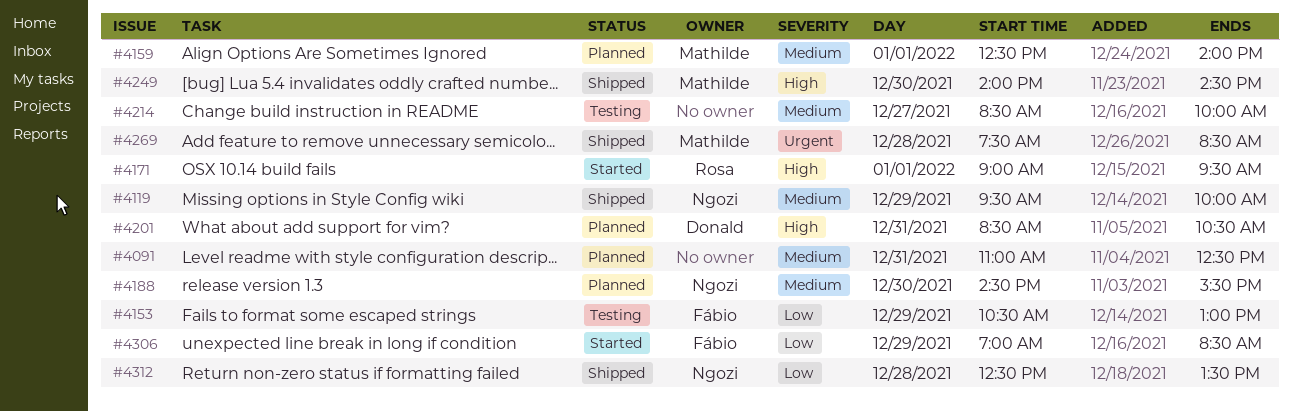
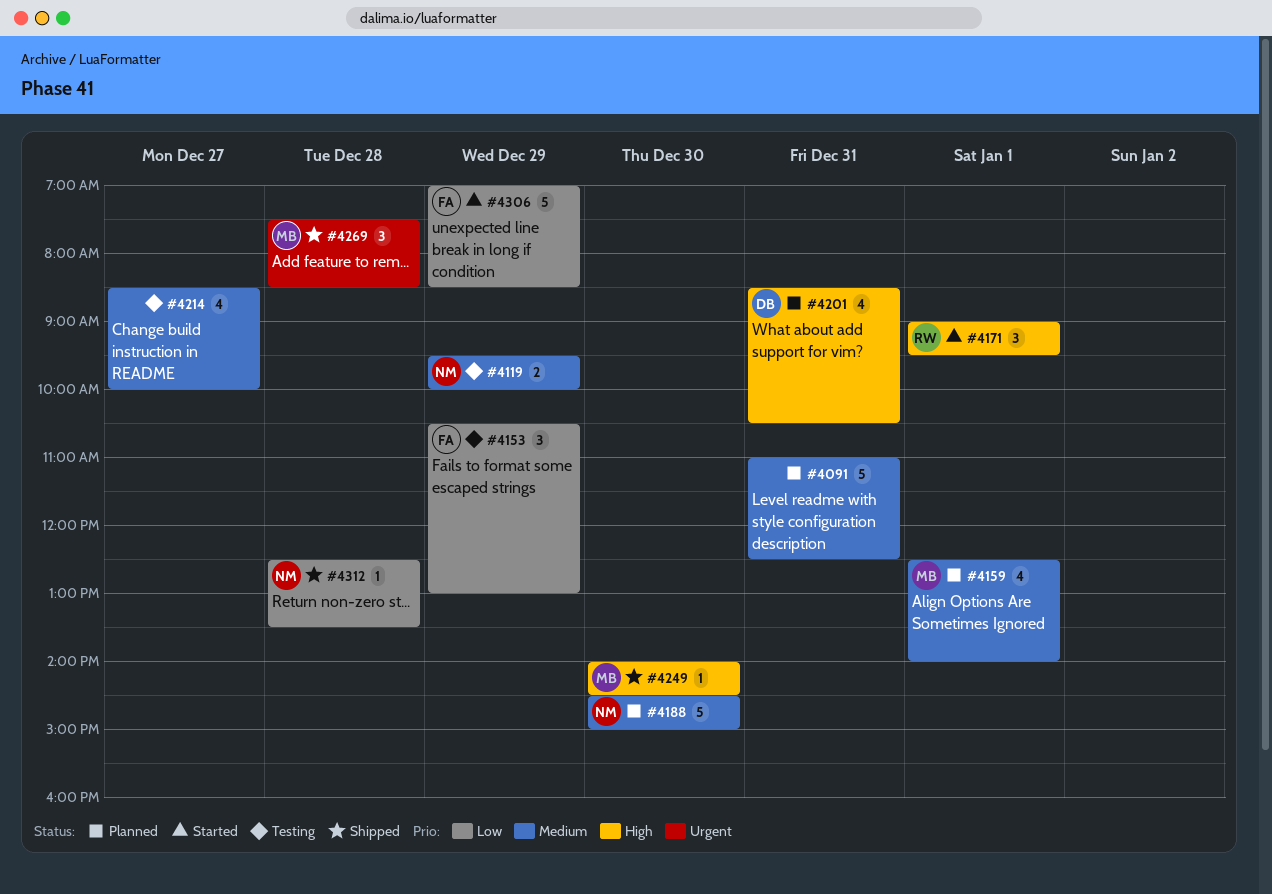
#4119, status: Shipped -> Testing
#4188, ends: 15:30 -> 15:00

